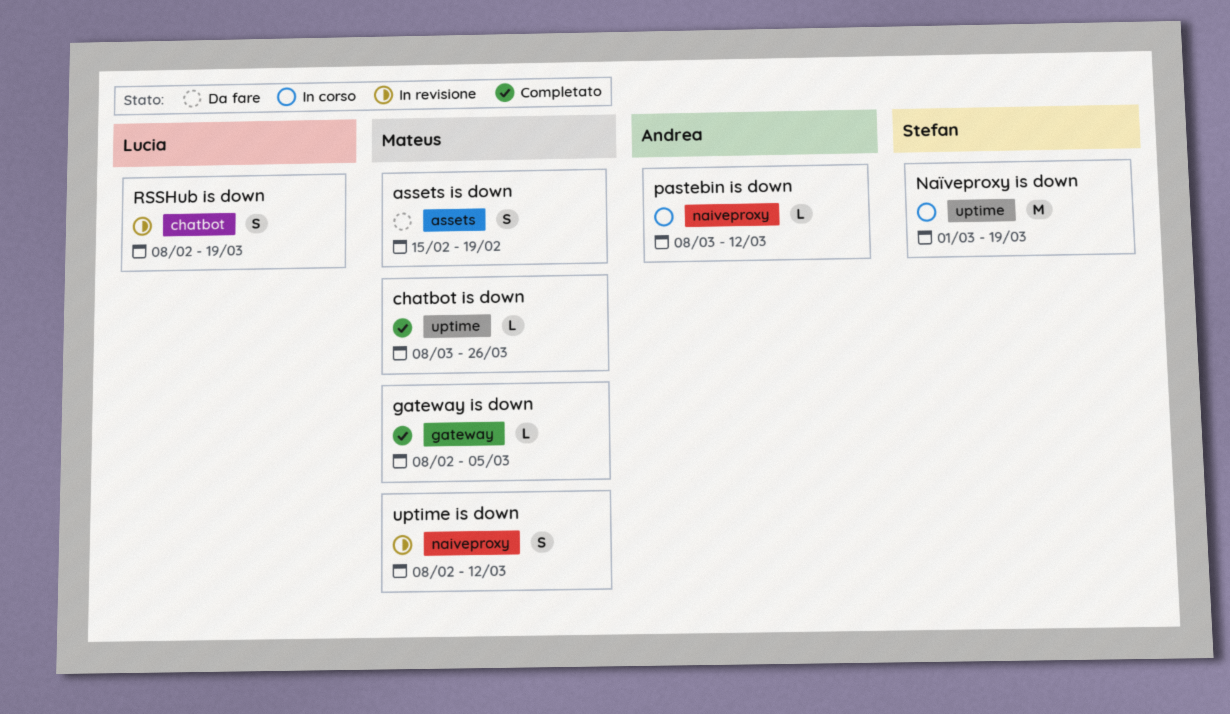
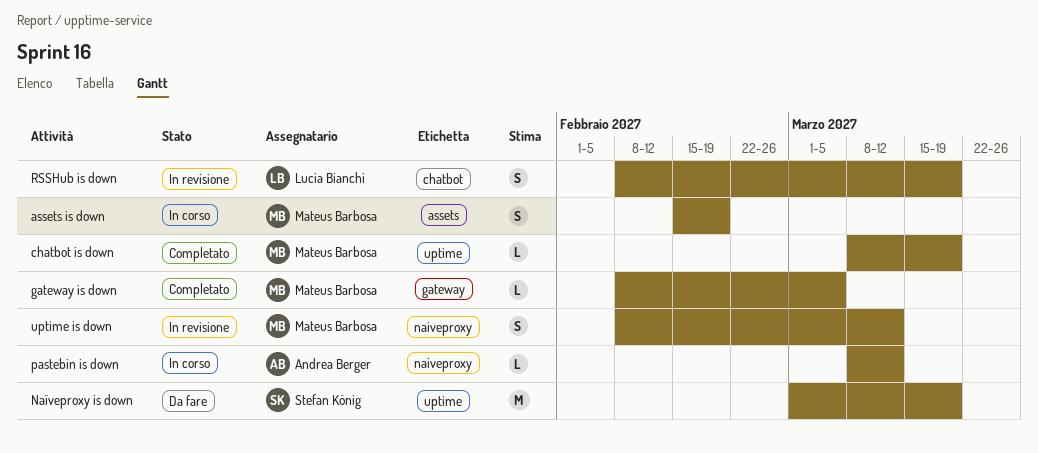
assets is down, status: Da fare -> In corso
chatbot is down, due: Mar 26 -> Mar 19
Naïveproxy is down, status: In corso -> Da fare

